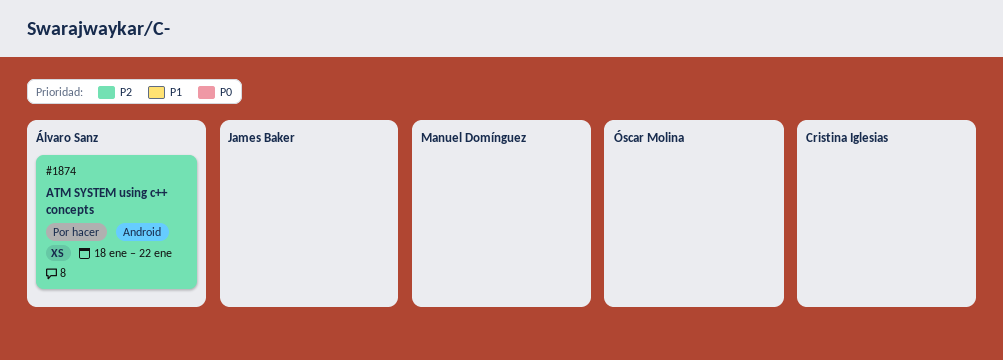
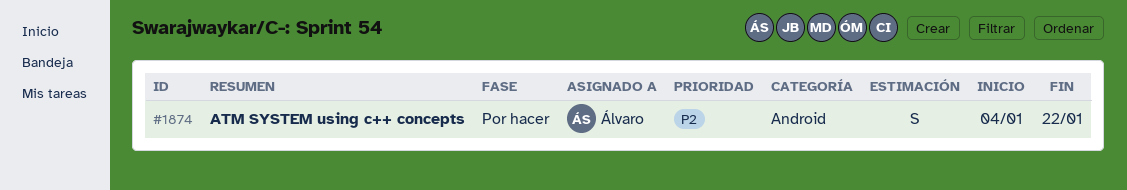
#1874, estimate: XS -> S
#1874, start: Jan 18 -> Jan 4

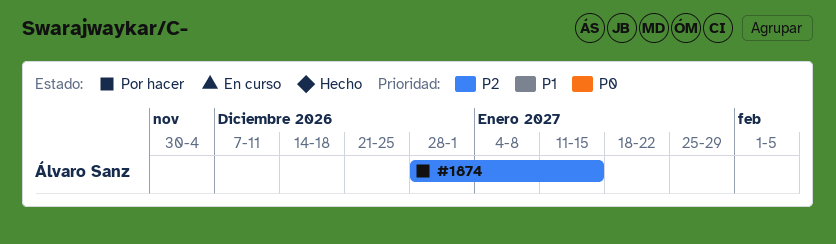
#1874, start: Jan 4 -> Dec 28
#1874, due: Jan 22 -> Jan 15

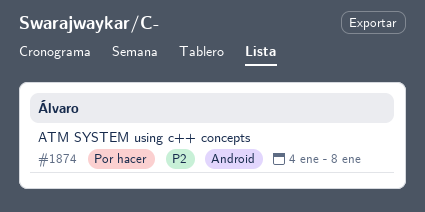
#1874, start: Dec 28 -> Jan 4
#1874, due: Jan 15 -> Jan 8

